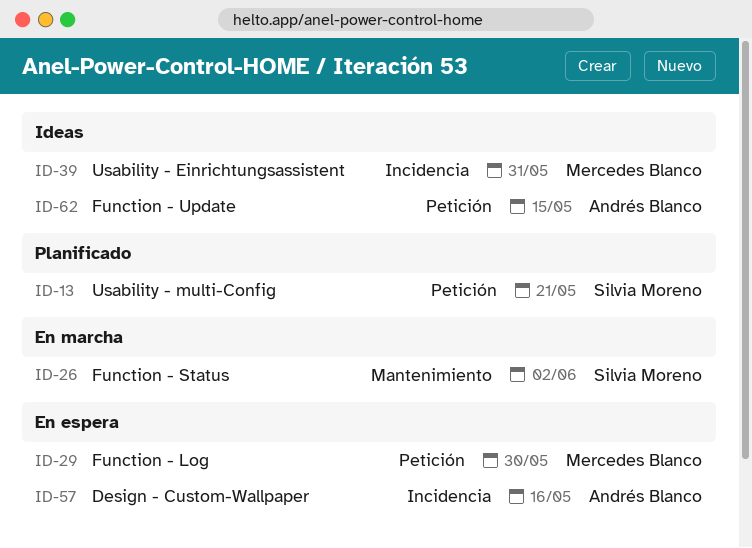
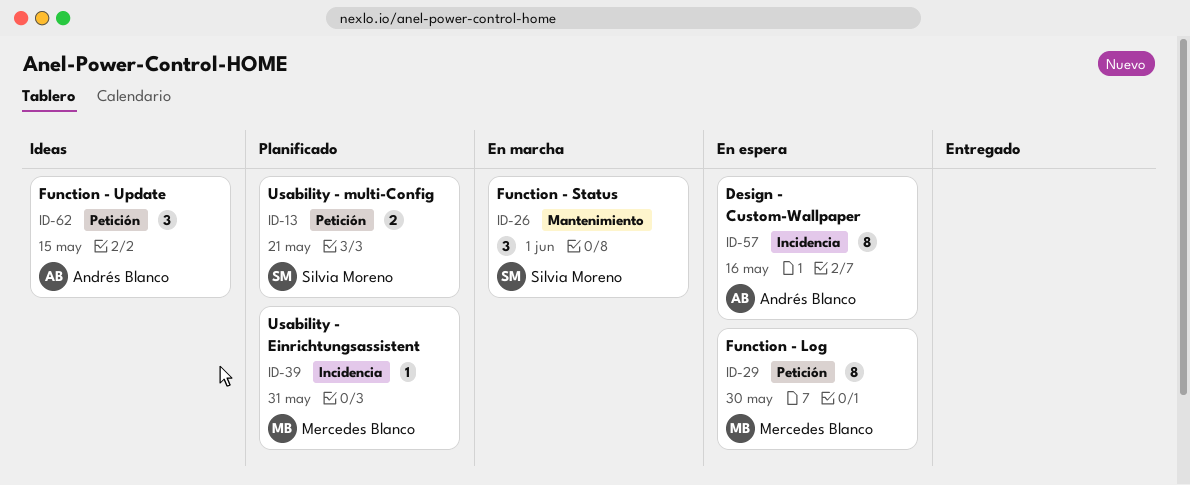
ID-26, due: Jun 2 -> Jun 1
ID-39, status: Ideas -> Planificado

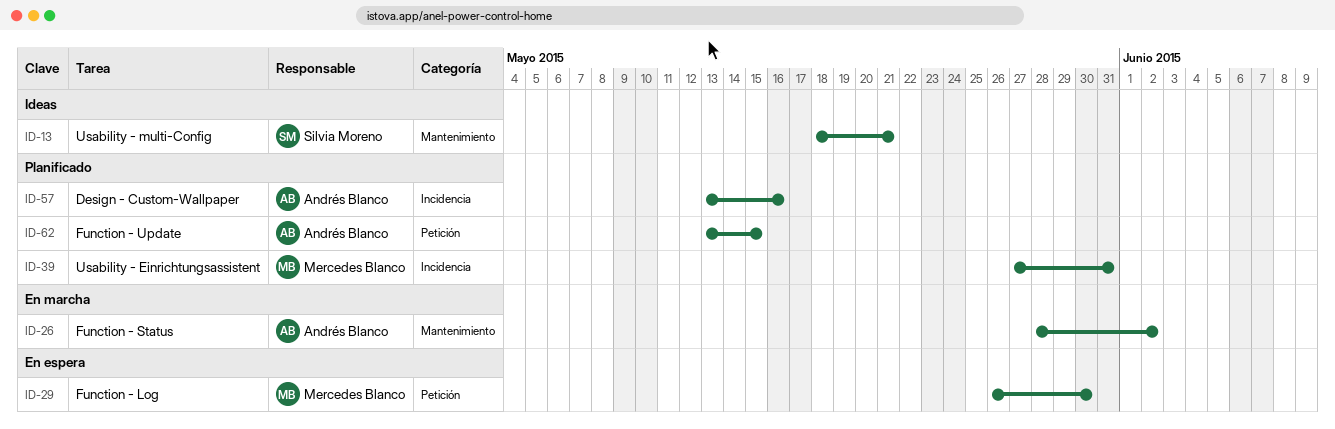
ID-13, status: Planificado -> Ideas
ID-13, label: Petición -> Mantenimiento
ID-26, owner: Silvia Moreno -> Andrés Blanco
ID-26, due: Jun 1 -> Jun 2
ID-57, status: En espera -> Planificado
ID-62, status: Ideas -> Planificado

